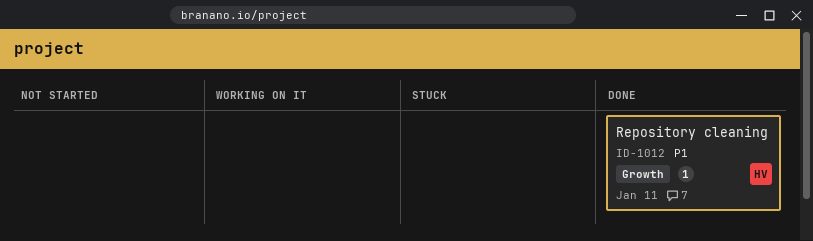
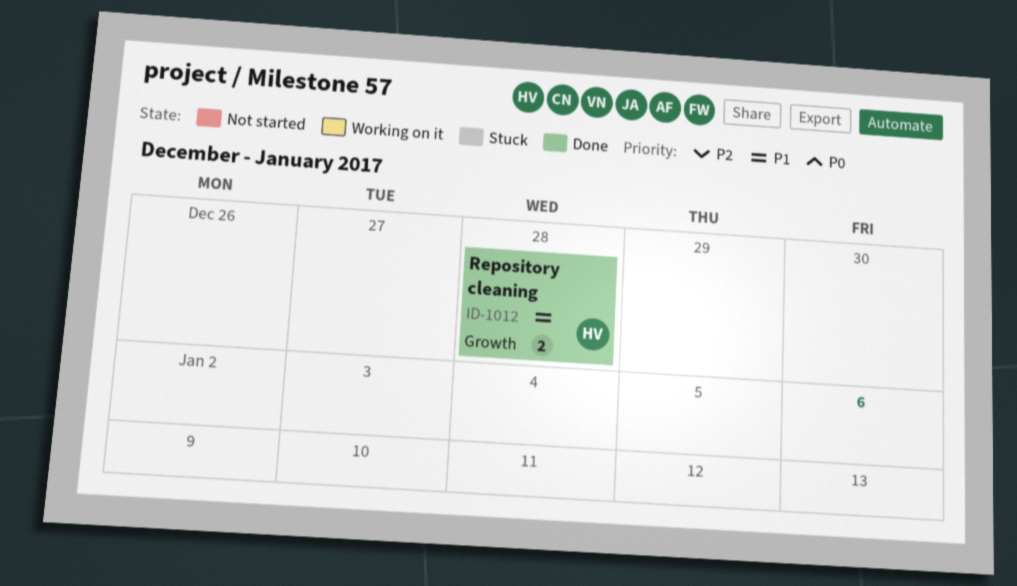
ID-1012, estimate: 1 -> 2
ID-1012, due: Jan 11 -> Dec 28

